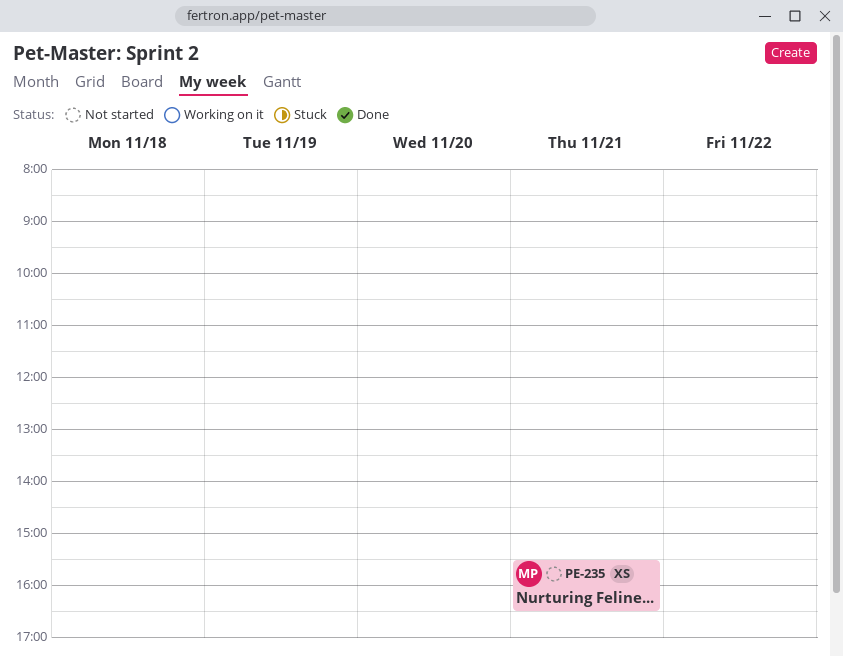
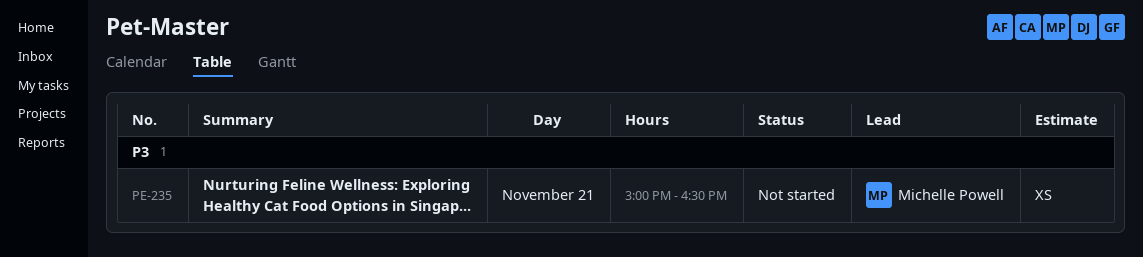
PE-235, begins: 15:30 -> 15:00

